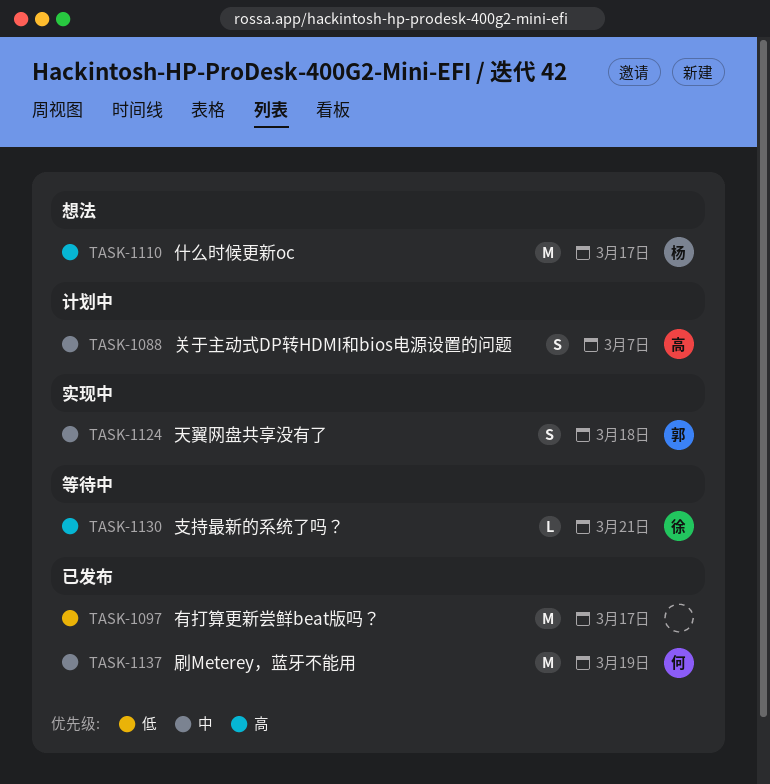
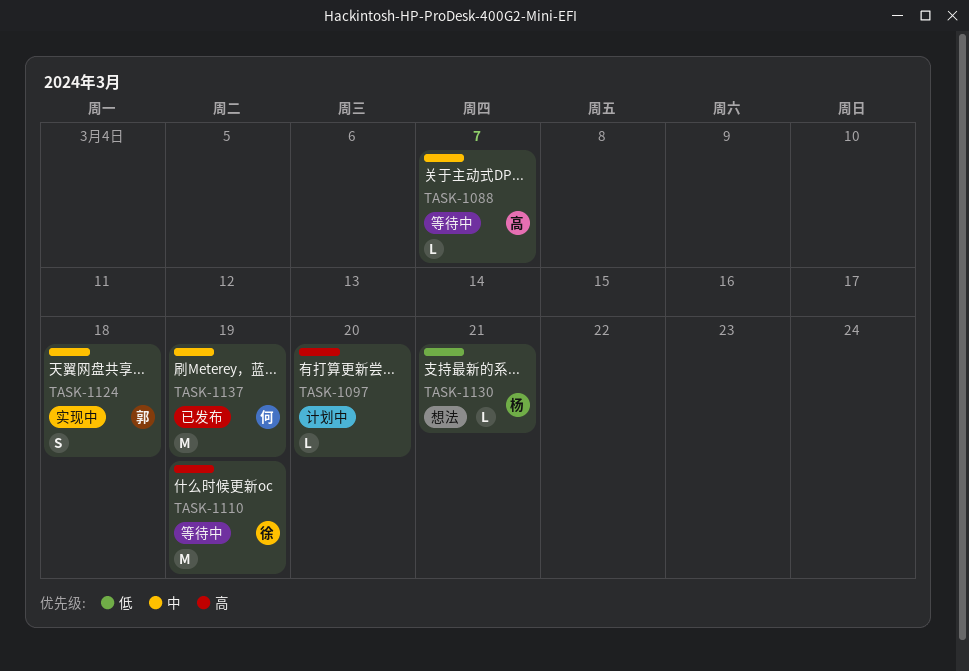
TASK-1088, status: 计划中 -> 等待中
TASK-1088, estimate: S -> L
TASK-1097, status: 已发布 -> 计划中
TASK-1097, priority: 低 -> 高
TASK-1097, estimate: M -> L
TASK-1097, due: Mar 17 -> Mar 20
TASK-1110, status: 想法 -> 等待中
TASK-1110, owner: 杨 -> 徐
TASK-1110, due: Mar 17 -> Mar 19
TASK-1130, status: 等待中 -> 想法
TASK-1130, owner: 徐 -> 杨
TASK-1130, priority: 高 -> 低

